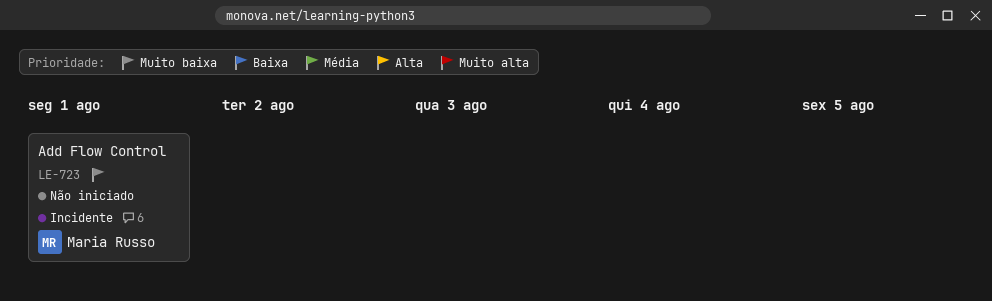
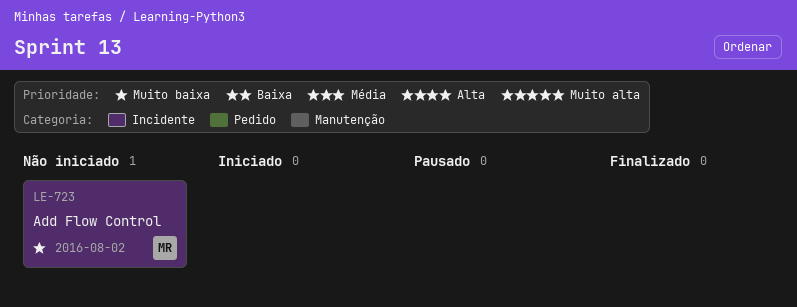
LE-723, due: Aug 1 -> Aug 2

